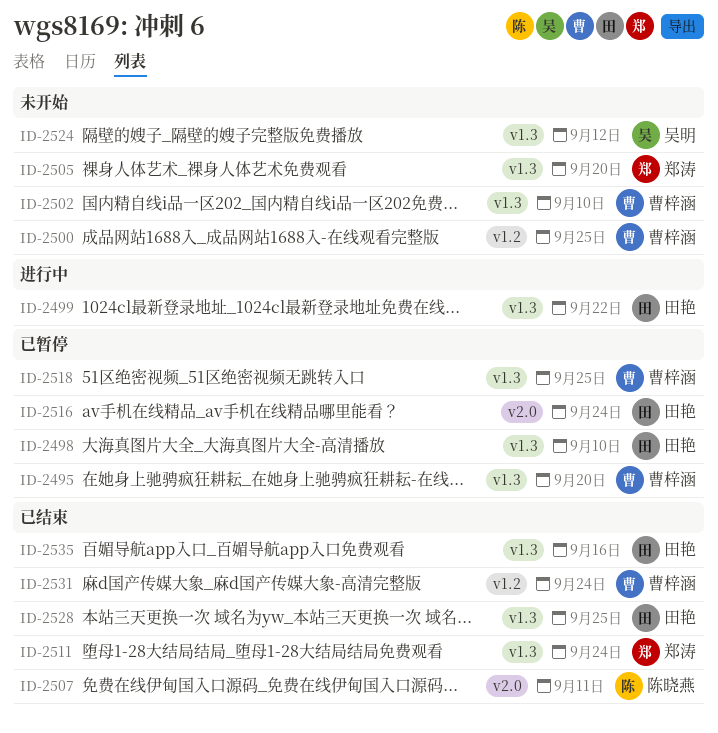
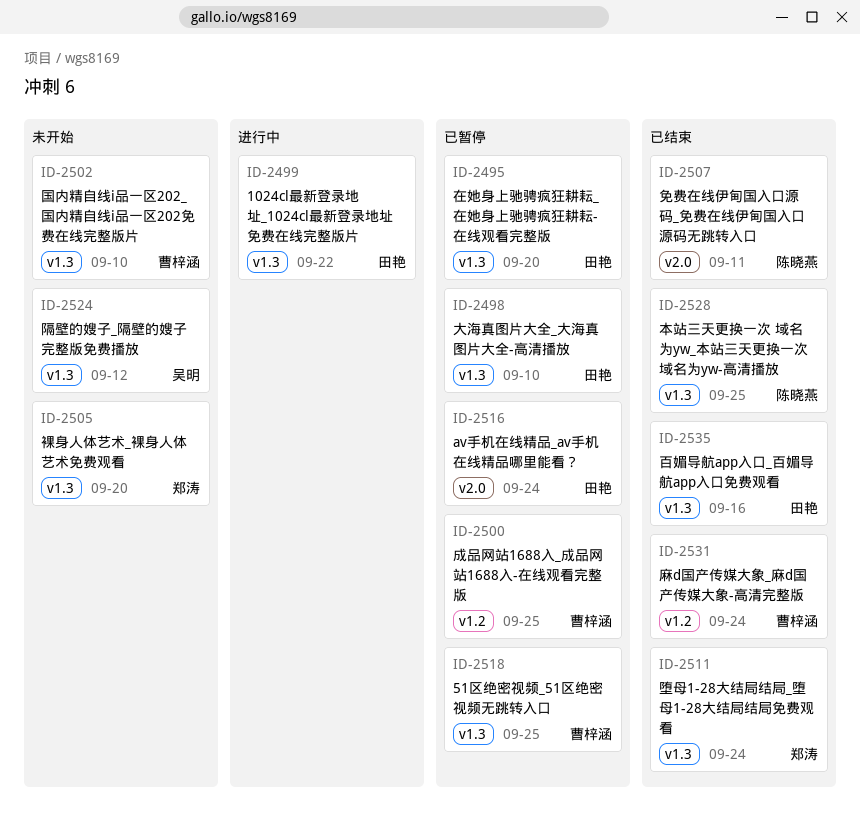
ID-2495, owner: 曹梓涵 -> 田艳
ID-2500, status: 未开始 -> 已暂停
ID-2528, owner: 田艳 -> 陈晓燕

